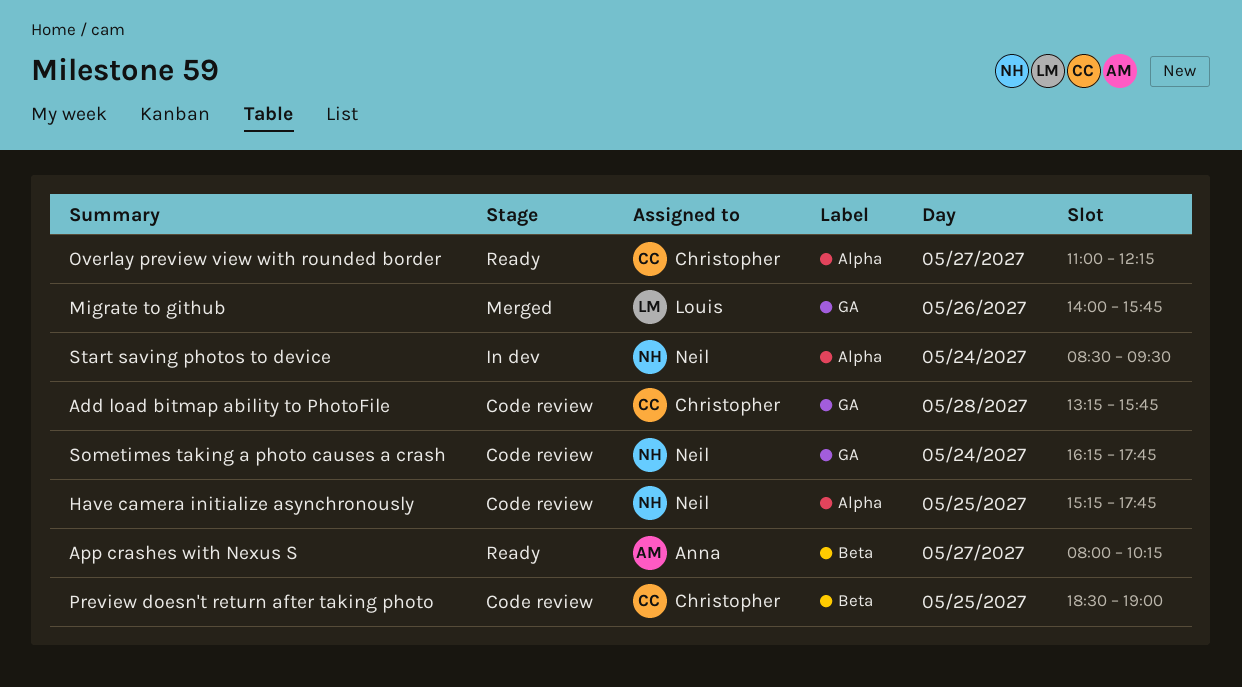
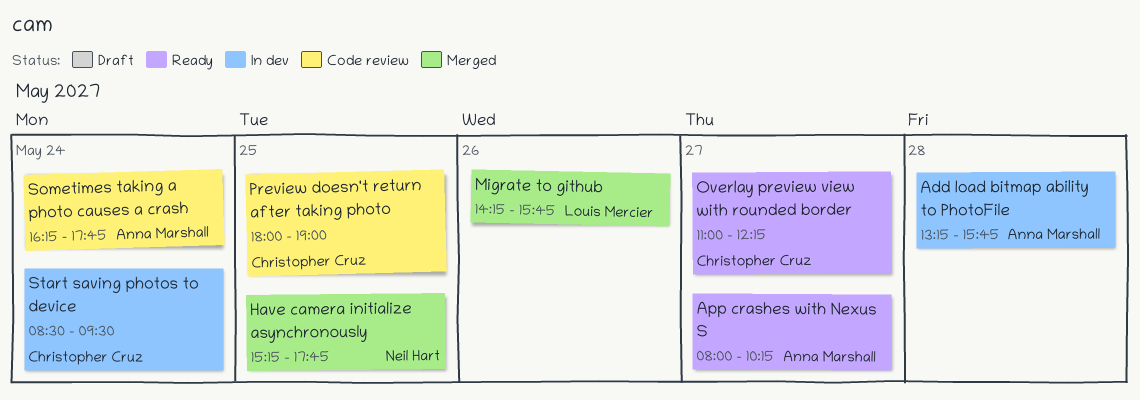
Add load bitmap ability to PhotoFile, status: Code review -> In dev
Add load bitmap ability to PhotoFile, owner: Christopher Cruz -> Anna Marshall
Have camera initialize asynchronously, status: Code review -> Merged
Migrate to github, begins: 14:00 -> 14:15
Preview doesn't return after taking photo, begins: 18:30 -> 18:00
Sometimes taking a photo causes a crash, owner: Neil Hart -> Anna Marshall
Start saving photos to device, owner: Neil Hart -> Christopher Cruz

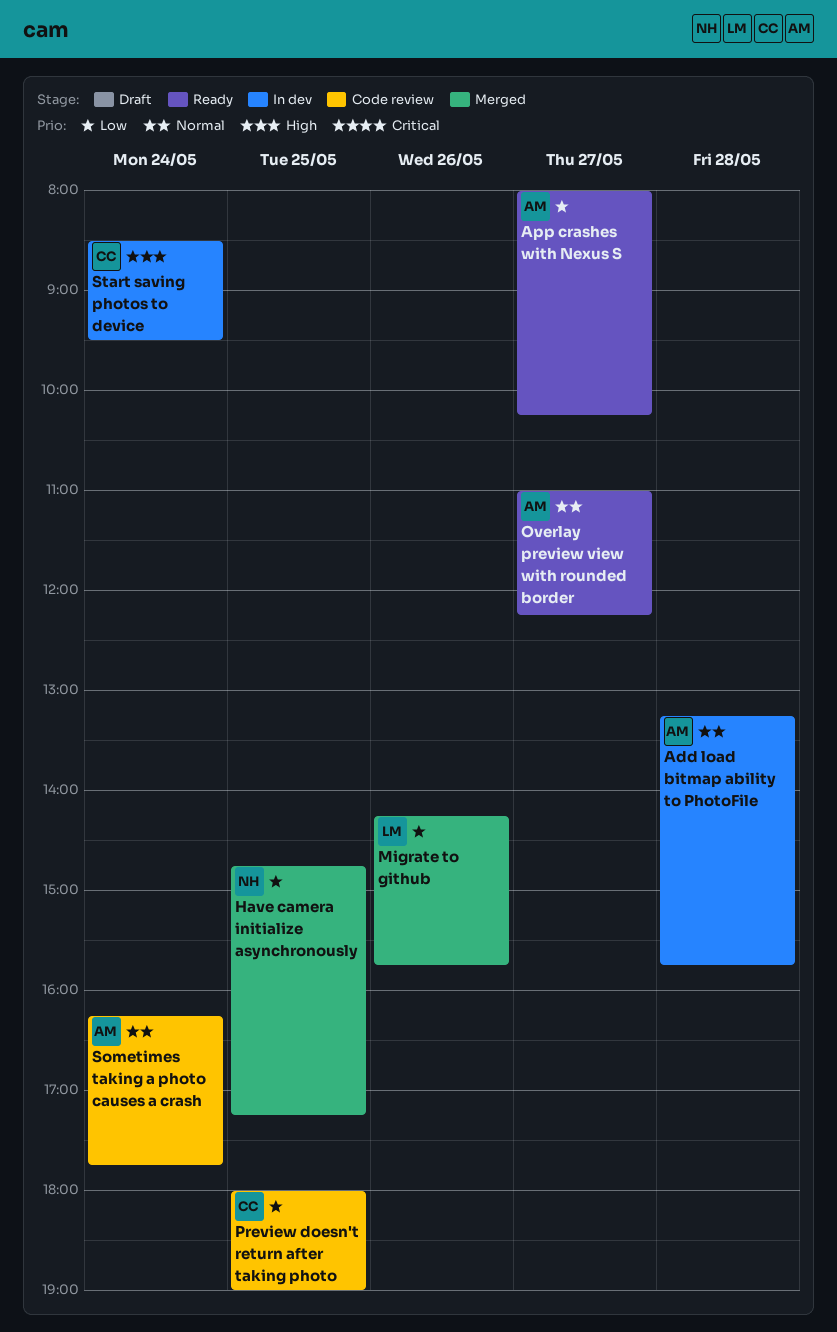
Have camera initialize asynchronously, begins: 15:15 -> 14:45
Have camera initialize asynchronously, ends: 17:45 -> 17:15
Overlay preview view with rounded border, owner: Christopher Cruz -> Anna Marshall

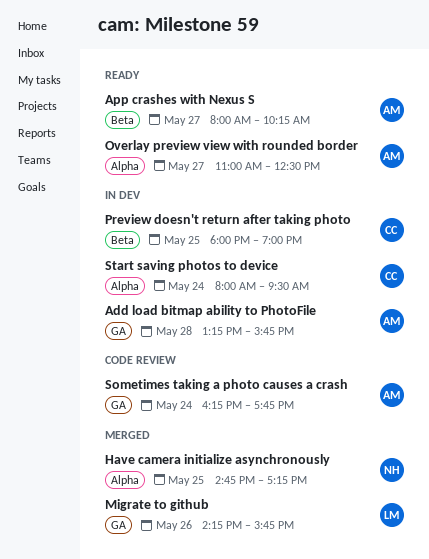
Overlay preview view with rounded border, ends: 12:15 -> 12:30
Preview doesn't return after taking photo, status: Code review -> In dev
Start saving photos to device, begins: 08:30 -> 08:00

